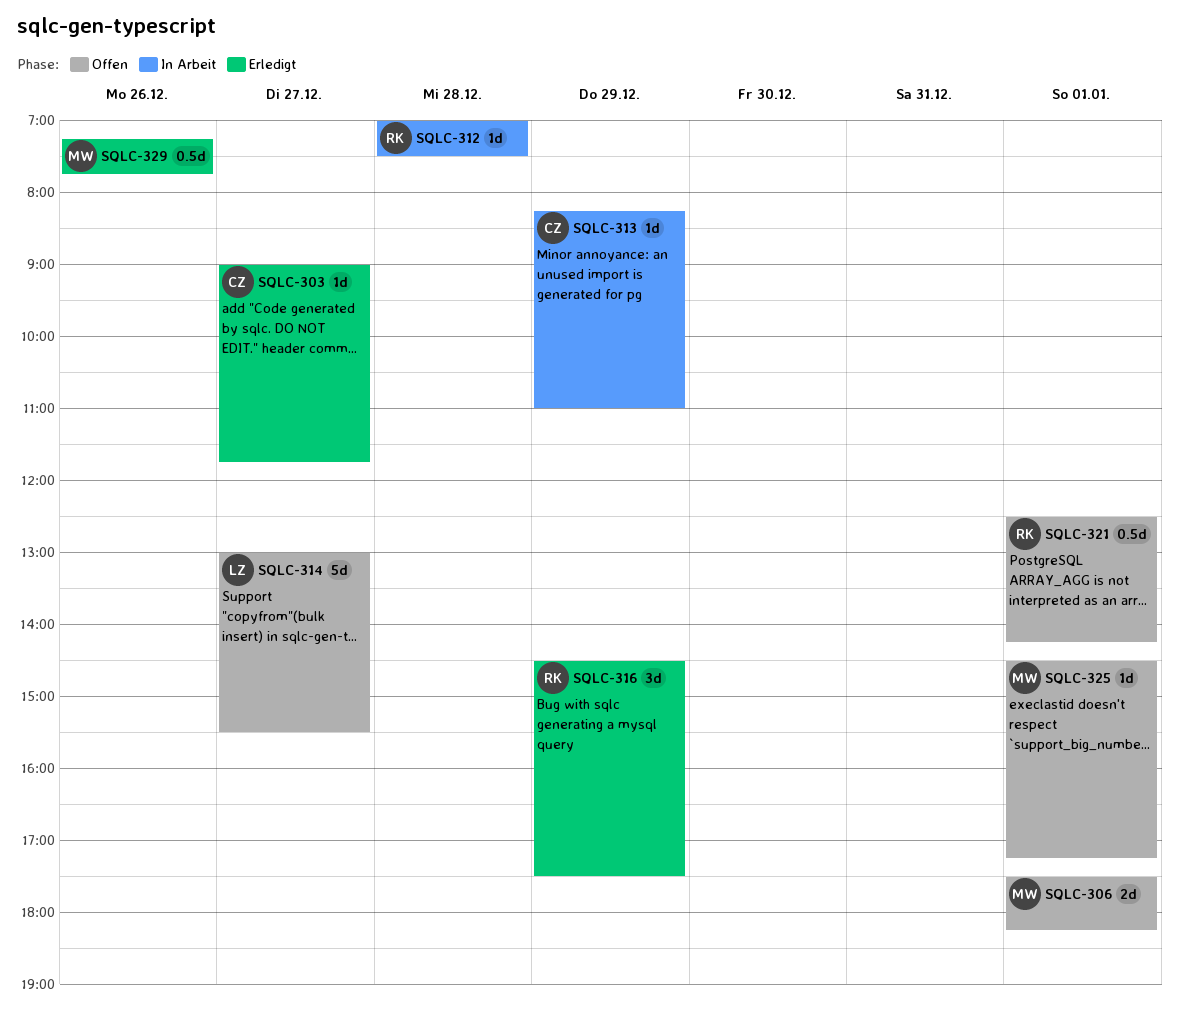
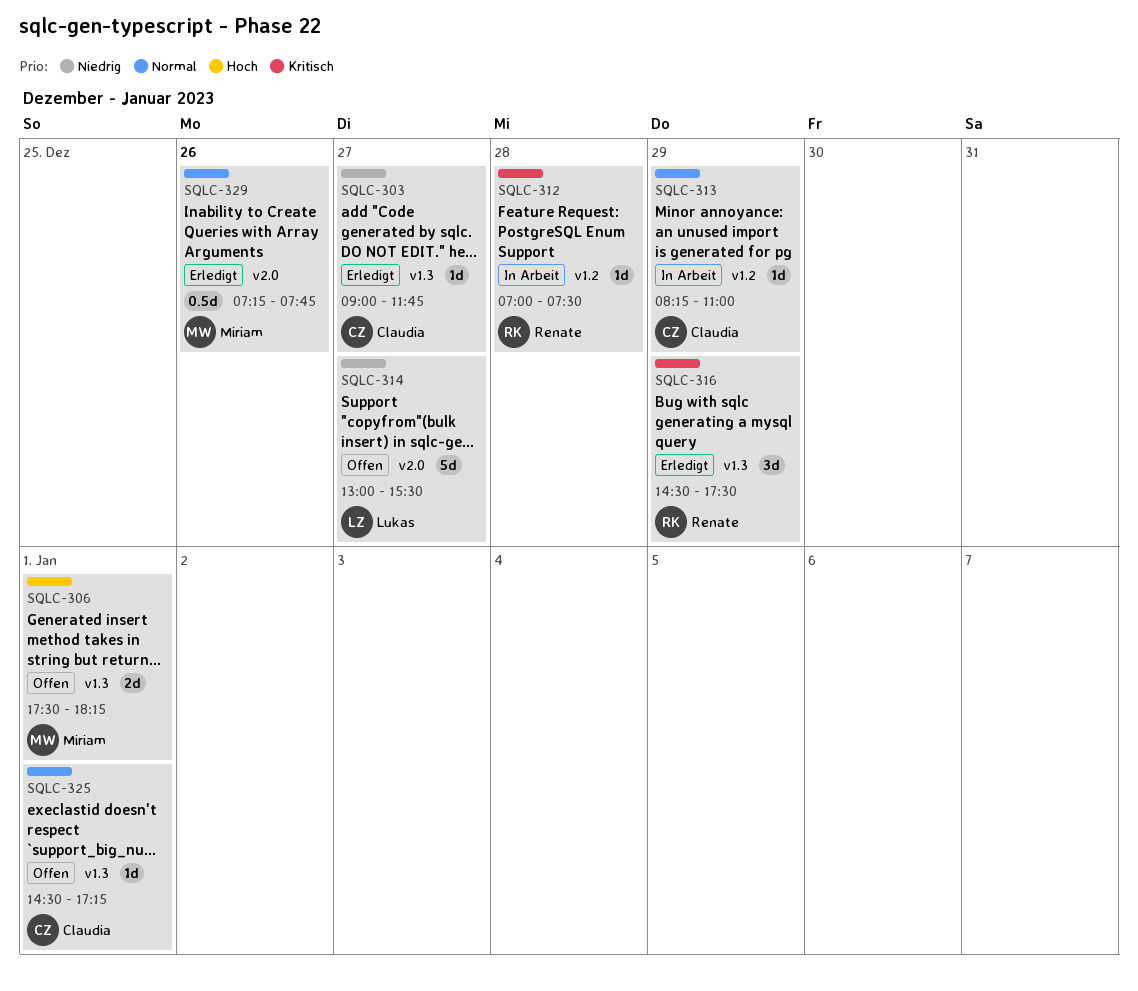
SQLC-321: present -> none
SQLC-325, owner: Miriam -> Claudia

